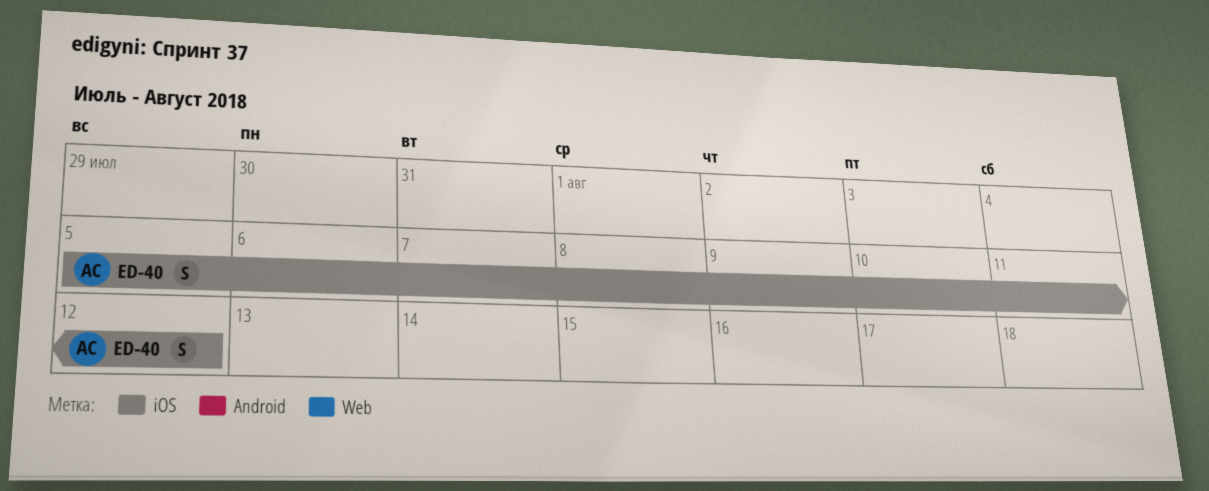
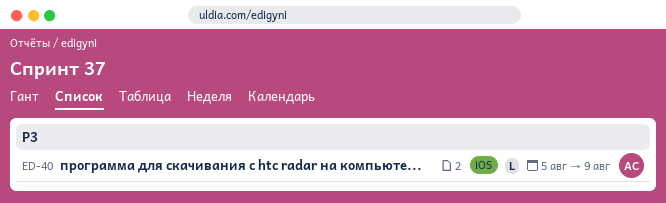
ED-40, estimate: S -> L
ED-40, due: Aug 12 -> Aug 9

